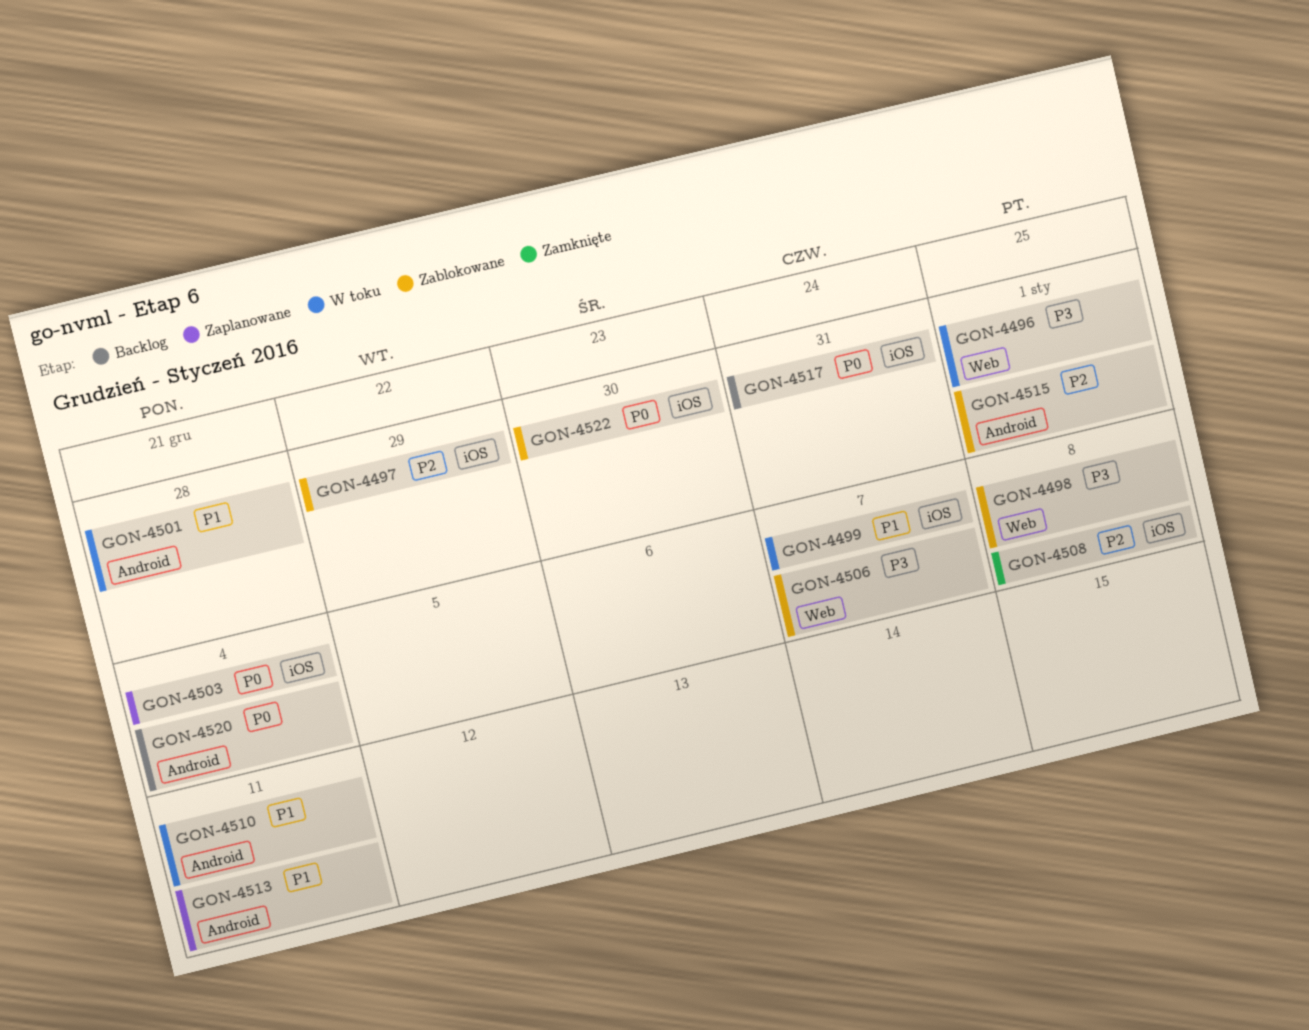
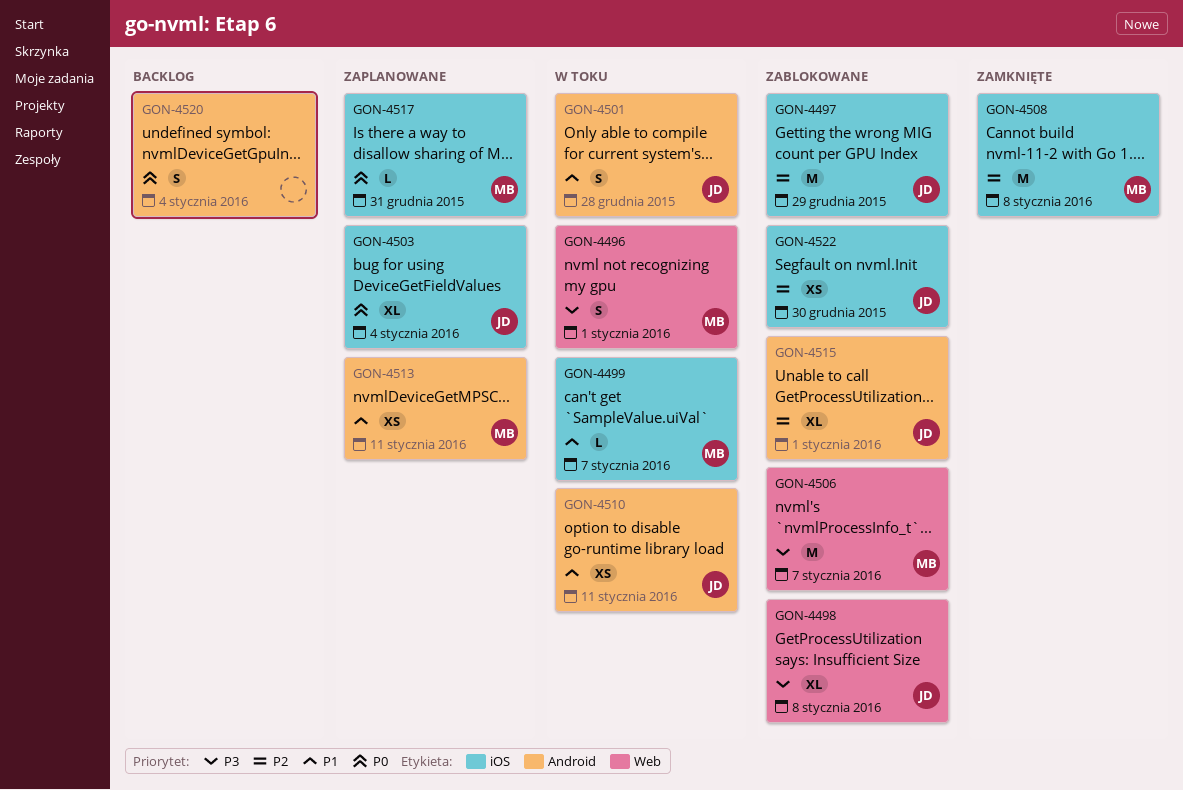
GON-4517, status: Backlog -> Zaplanowane
GON-4522, priority: P0 -> P2

